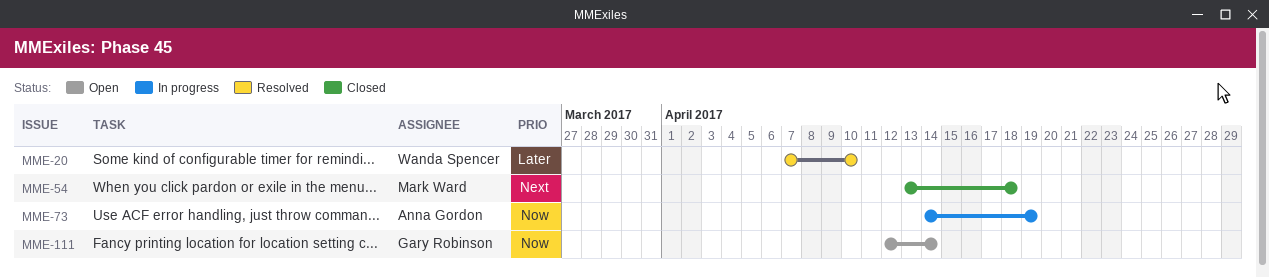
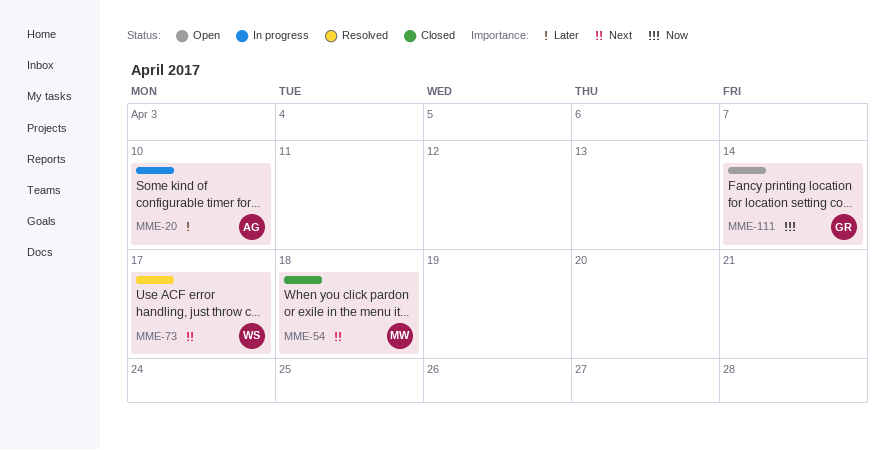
MME-20, status: Resolved -> In progress
MME-20, owner: Wanda Spencer -> Anna Gordon
MME-73, status: In progress -> Resolved
MME-73, owner: Anna Gordon -> Wanda Spencer
MME-73, priority: Now -> Next
MME-73, due: Apr 19 -> Apr 17

